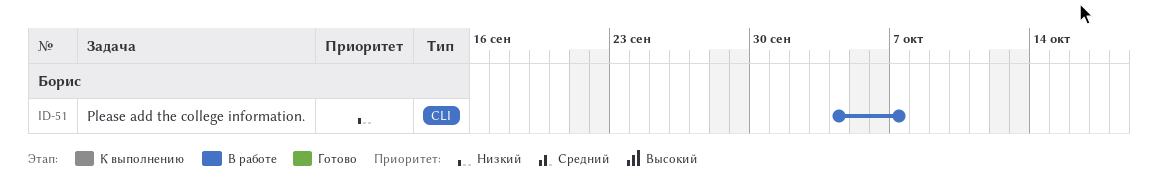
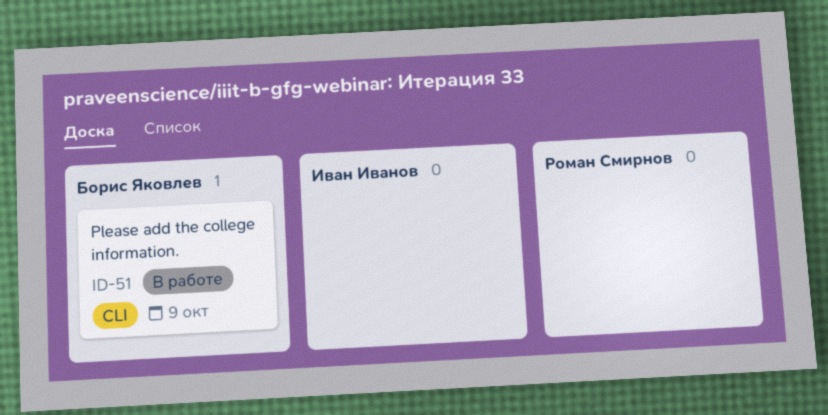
ID-51, due: Oct 7 -> Oct 9

